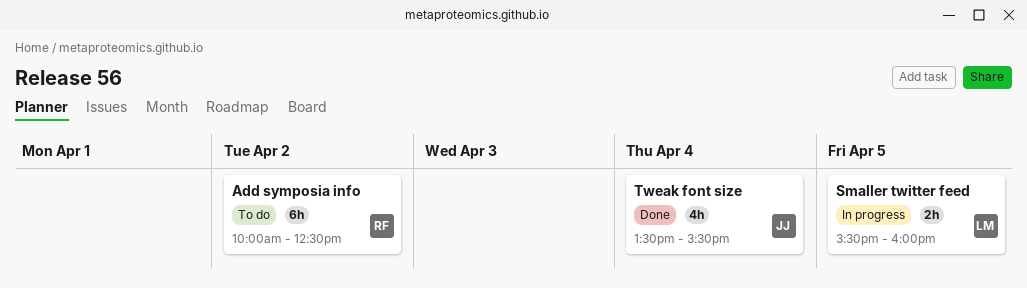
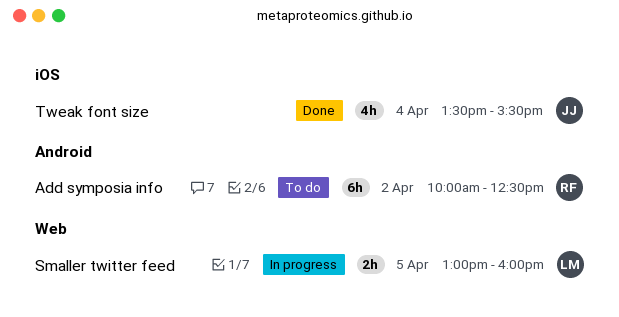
Smaller twitter feed, begins: 15:30 -> 13:00

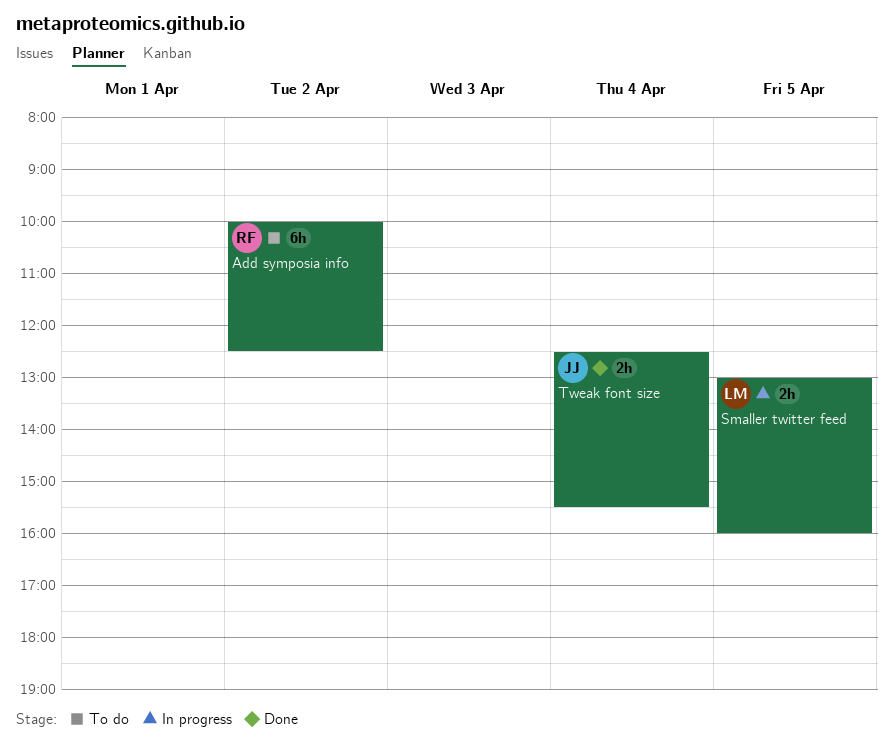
Tweak font size, estimate: 4h -> 2h
Tweak font size, begins: 13:30 -> 12:30

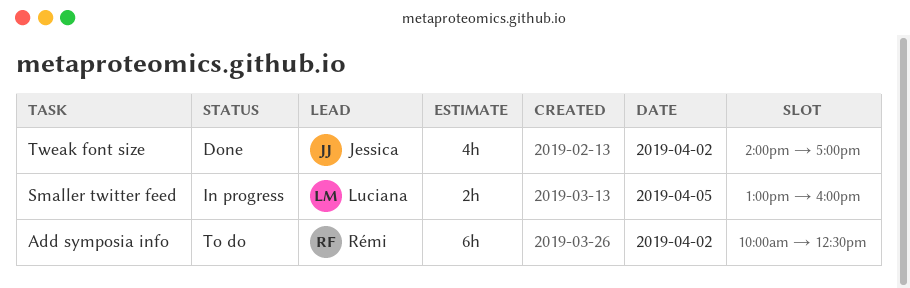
Tweak font size, estimate: 2h -> 4h
Tweak font size, day: Apr 4 -> Apr 2
Tweak font size, begins: 12:30 -> 14:00
Tweak font size, ends: 15:30 -> 17:00

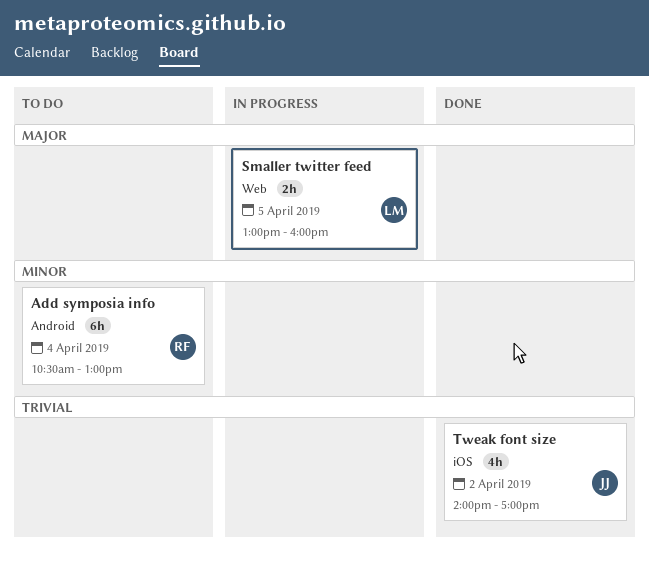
Add symposia info, day: Apr 2 -> Apr 4
Add symposia info, begins: 10:00 -> 10:30
Add symposia info, ends: 12:30 -> 13:00

